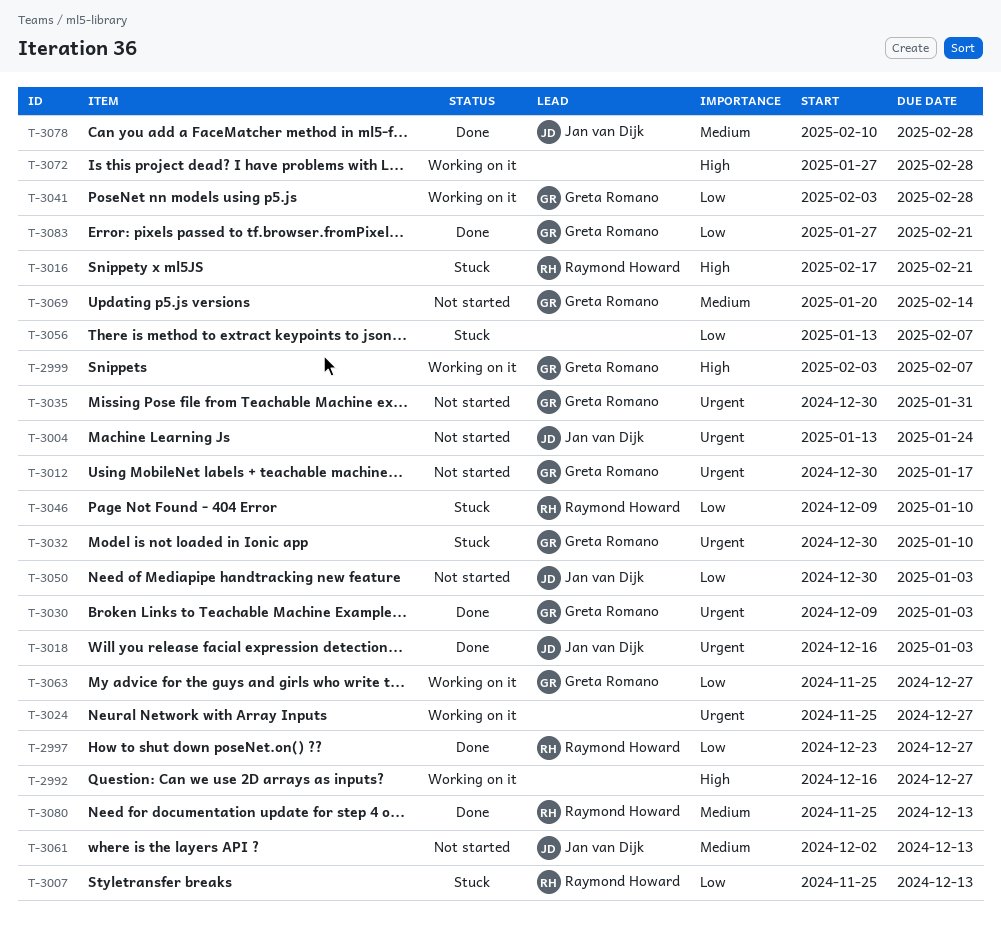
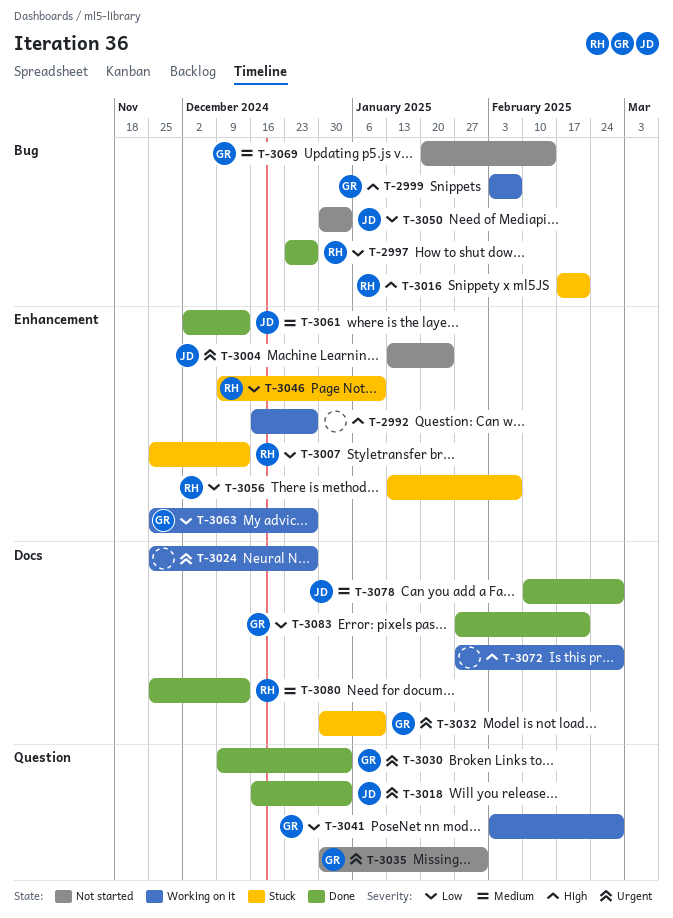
T-3012: present -> none
T-3056, owner: none -> Raymond Howard
T-3061, status: Not started -> Done

